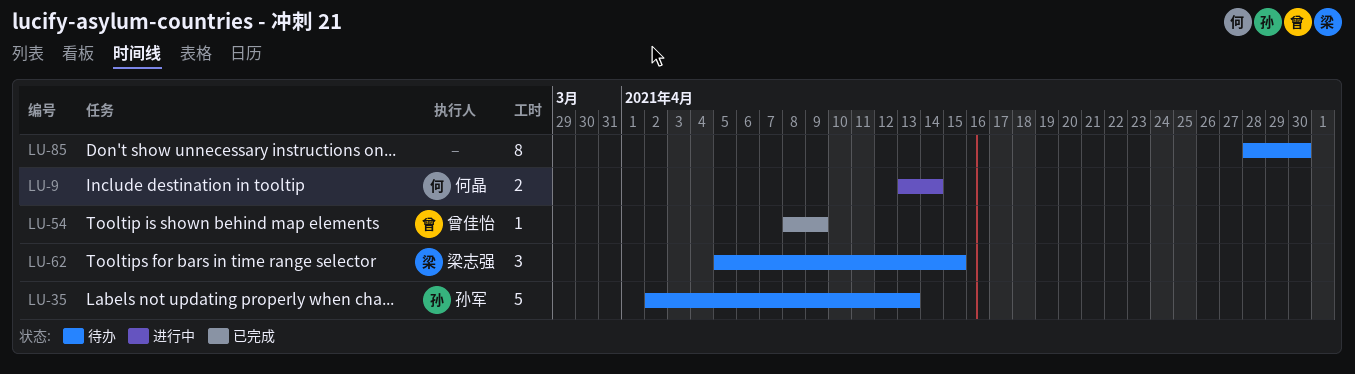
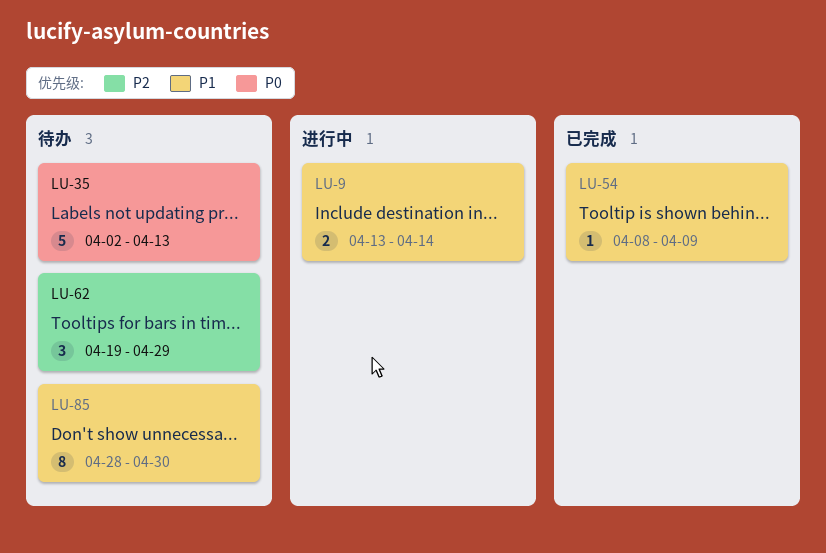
LU-62, start: Apr 5 -> Apr 19
LU-62, due: Apr 15 -> Apr 29

